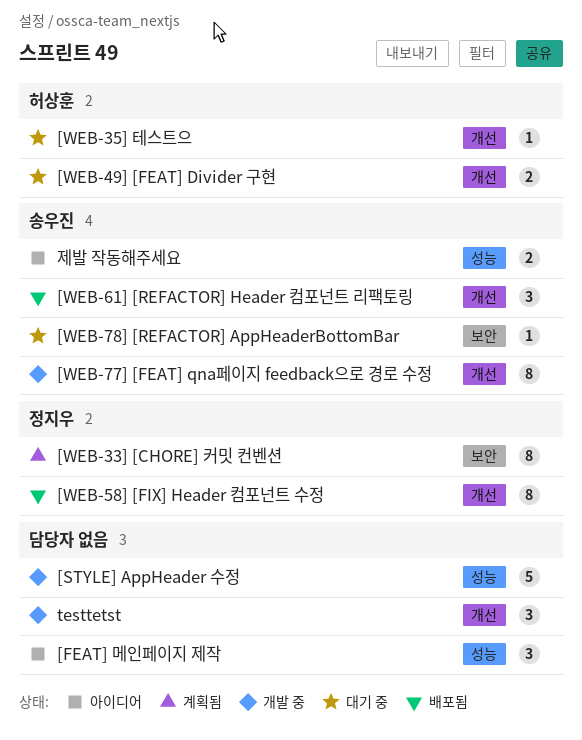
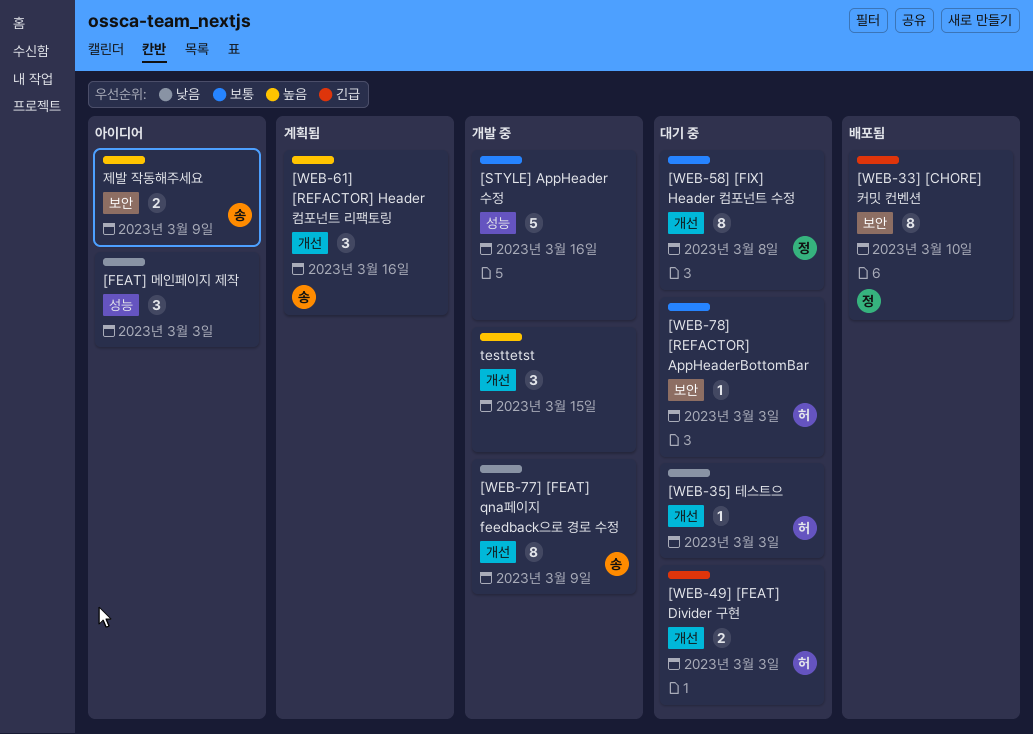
[WEB-33] [CHORE] 커밋 컨벤션, status: 계획됨 -> 배포됨
[WEB-58] [FIX] Header 컴포넌트 수정, status: 배포됨 -> 대기 중
[WEB-61] [REFACTOR] Header 컴포넌트 리팩토링, status: 배포됨 -> 계획됨
[WEB-78] [REFACTOR] AppHeaderBottomBar, owner: 송우진 -> 허상훈
제발 작동해주세요, label: 성능 -> 보안

